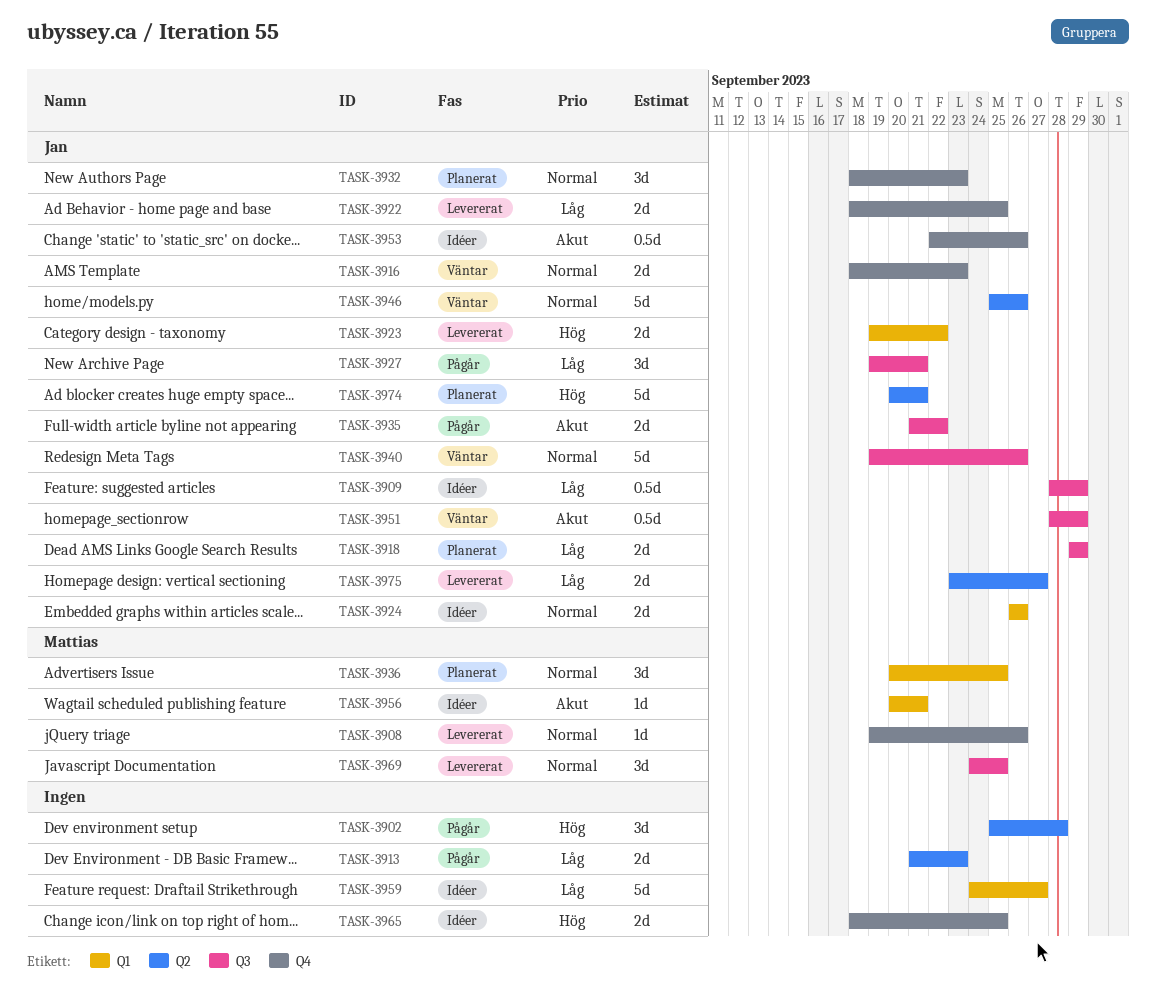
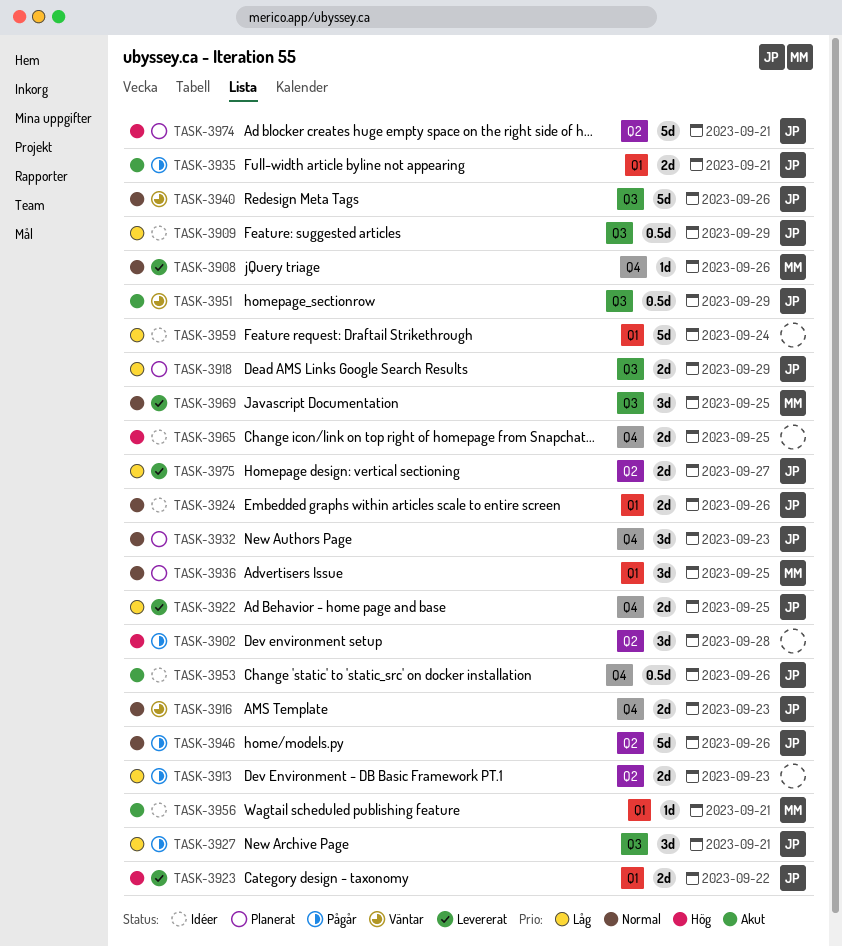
TASK-3935, label: Q3 -> Q1
TASK-3935, due: Sep 22 -> Sep 21
TASK-3946, status: Väntar -> Pågår
TASK-3959, due: Sep 27 -> Sep 24

